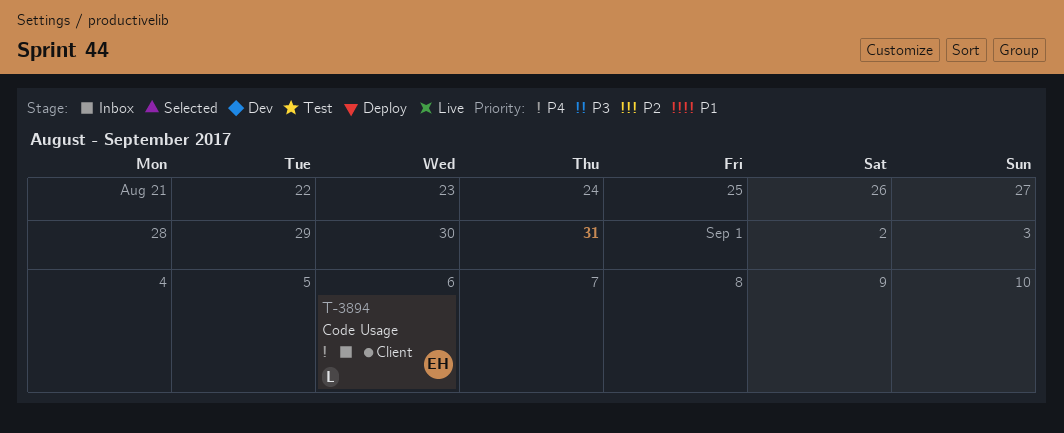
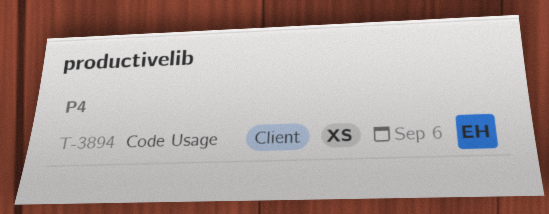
T-3894, estimate: L -> XS

